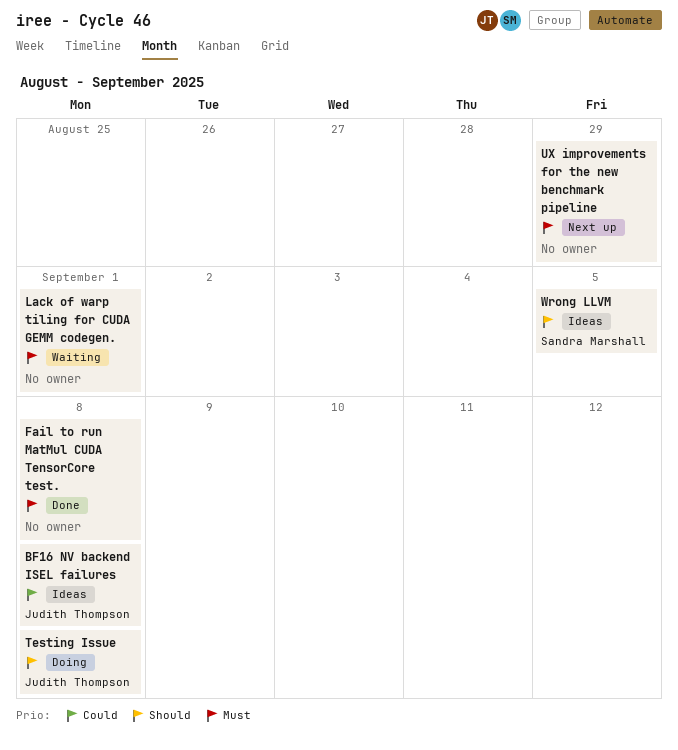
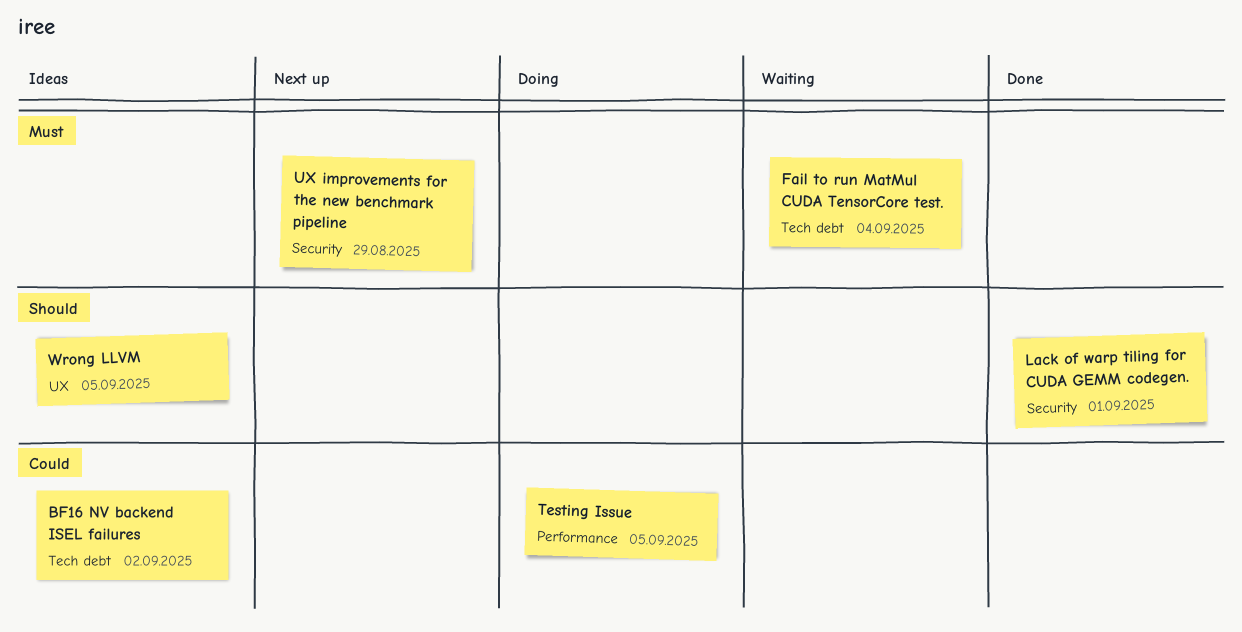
BF16 NV backend ISEL failures, due: Sep 8 -> Sep 2
Fail to run MatMul CUDA TensorCore test., status: Done -> Waiting
Fail to run MatMul CUDA TensorCore test., due: Sep 8 -> Sep 4
Lack of warp tiling for CUDA GEMM codegen., status: Waiting -> Done
Lack of warp tiling for CUDA GEMM codegen., priority: Must -> Should
Testing Issue, priority: Should -> Could
Testing Issue, due: Sep 8 -> Sep 5

